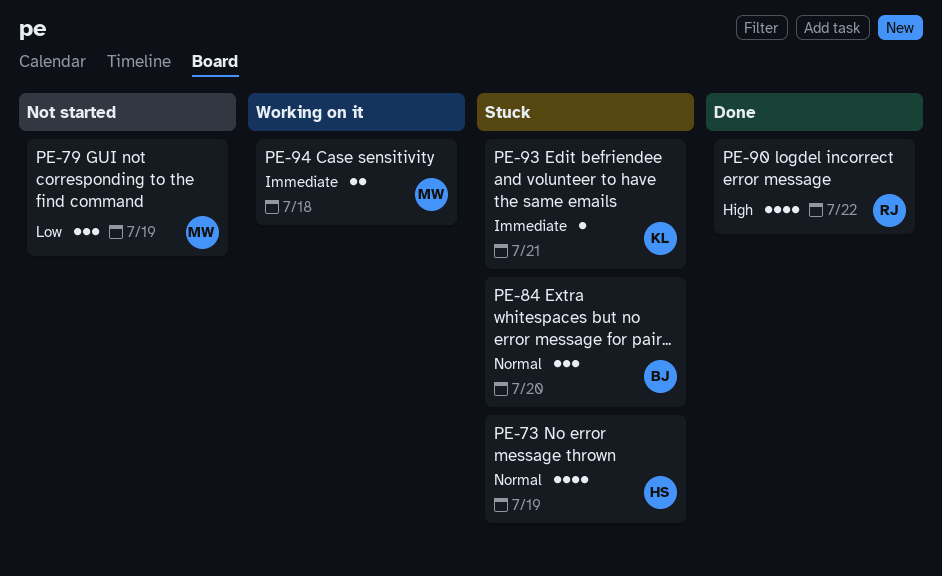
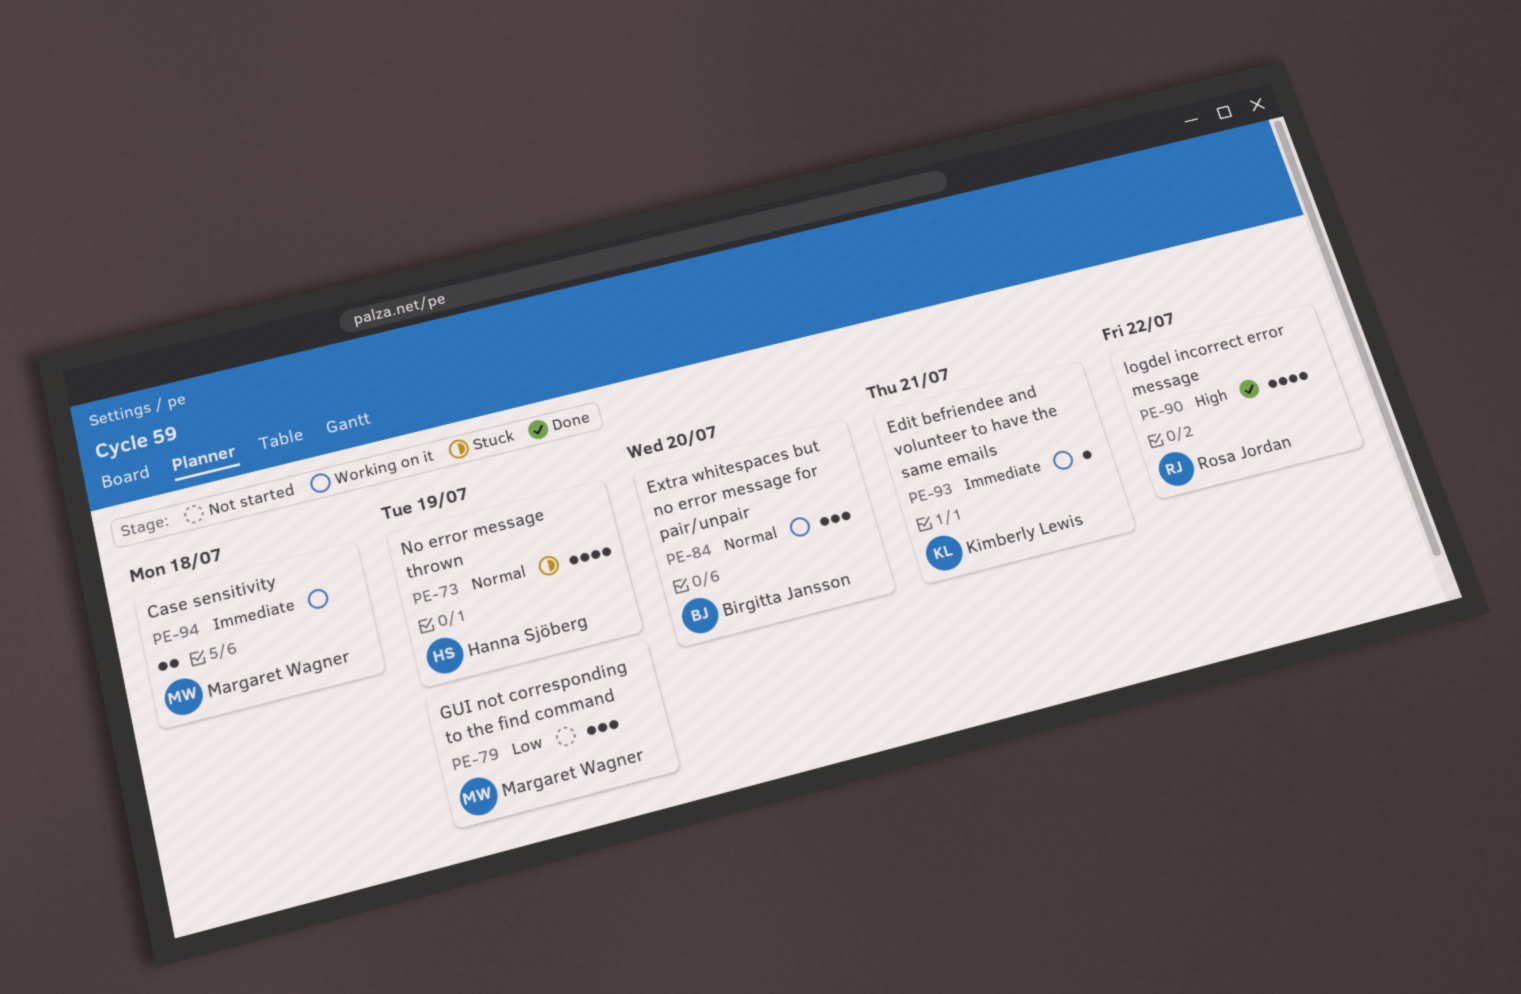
PE-84, status: Stuck -> Working on it
PE-93, status: Stuck -> Working on it

